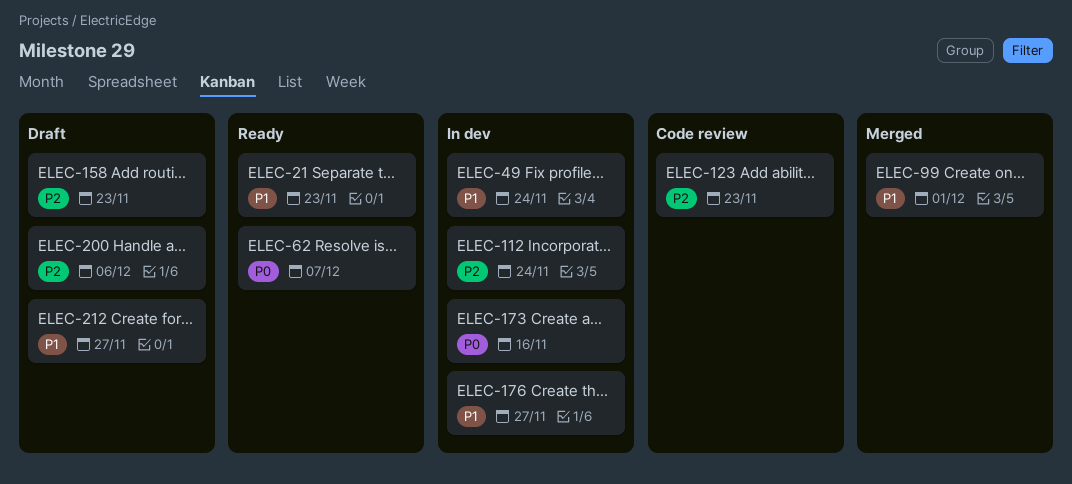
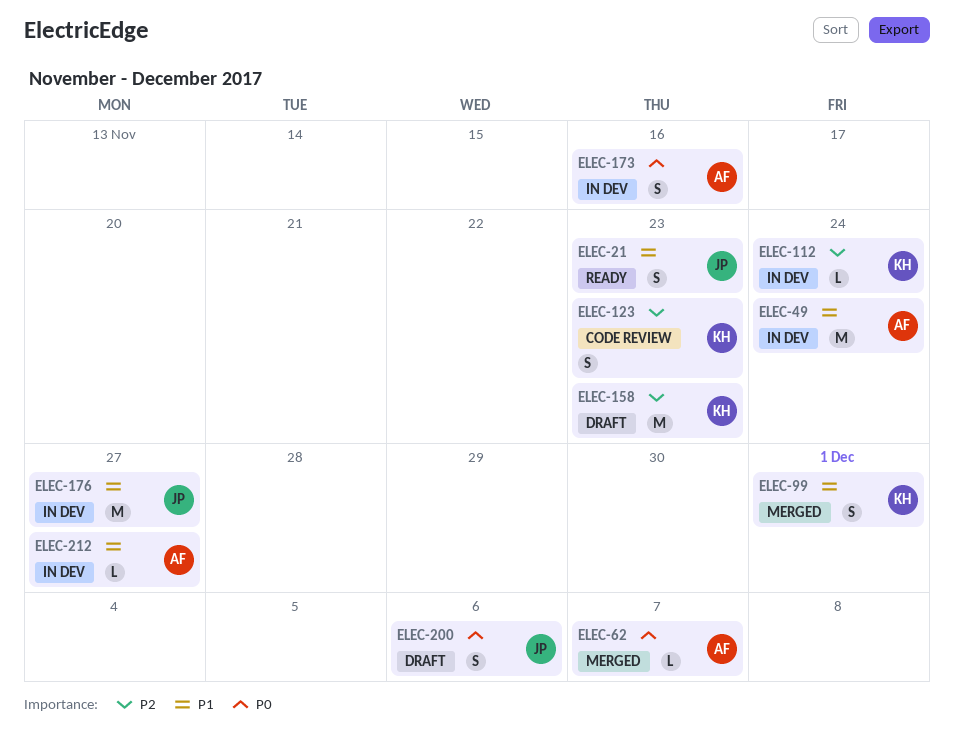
ELEC-62, status: Ready -> Merged
ELEC-200, priority: P2 -> P0
ELEC-212, status: Draft -> In dev

